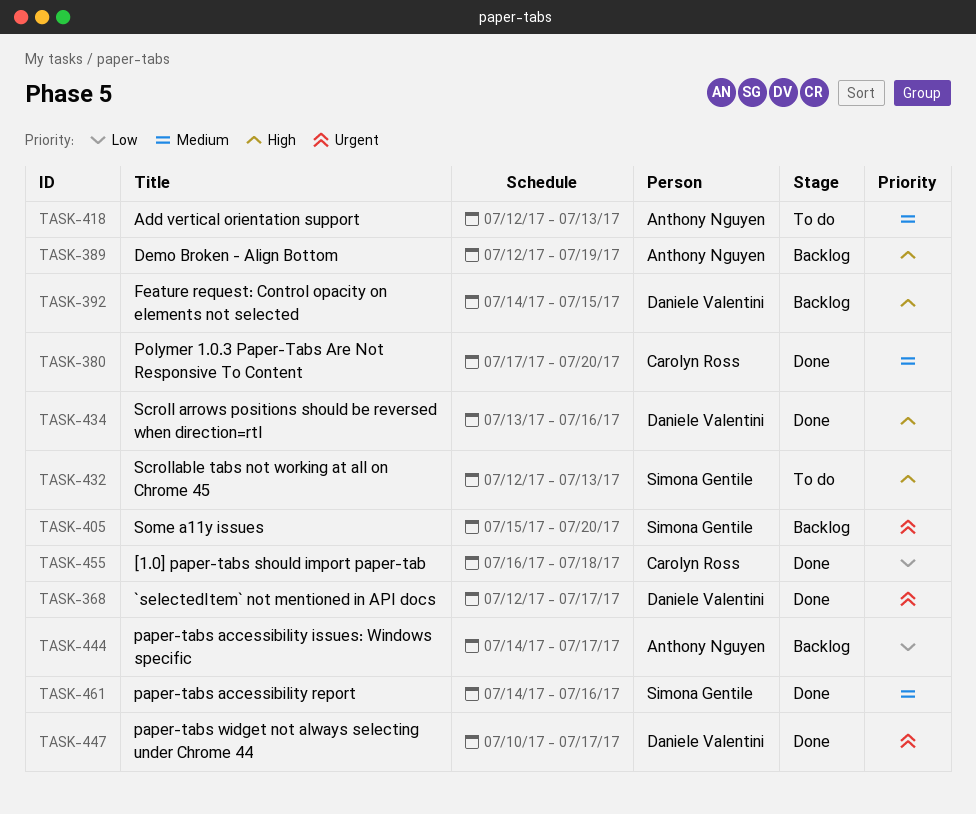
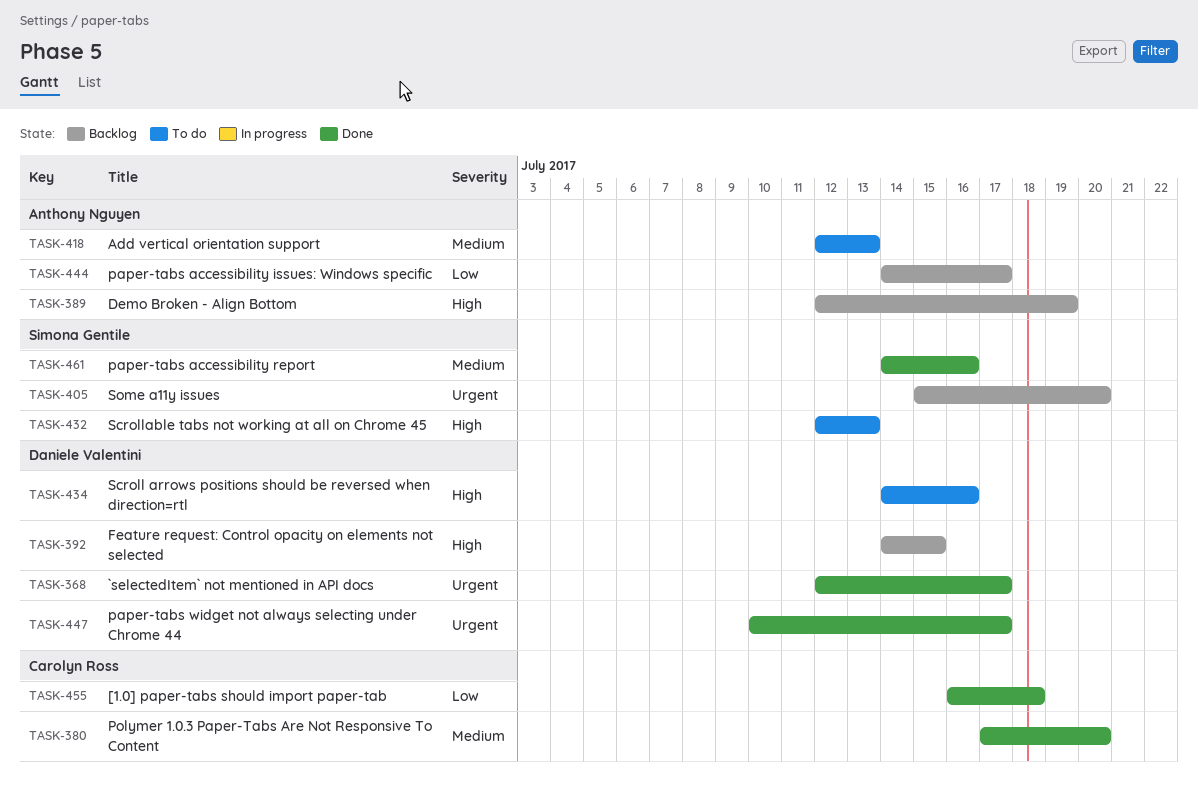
TASK-434, status: Done -> To do
TASK-434, start: Jul 13 -> Jul 14

